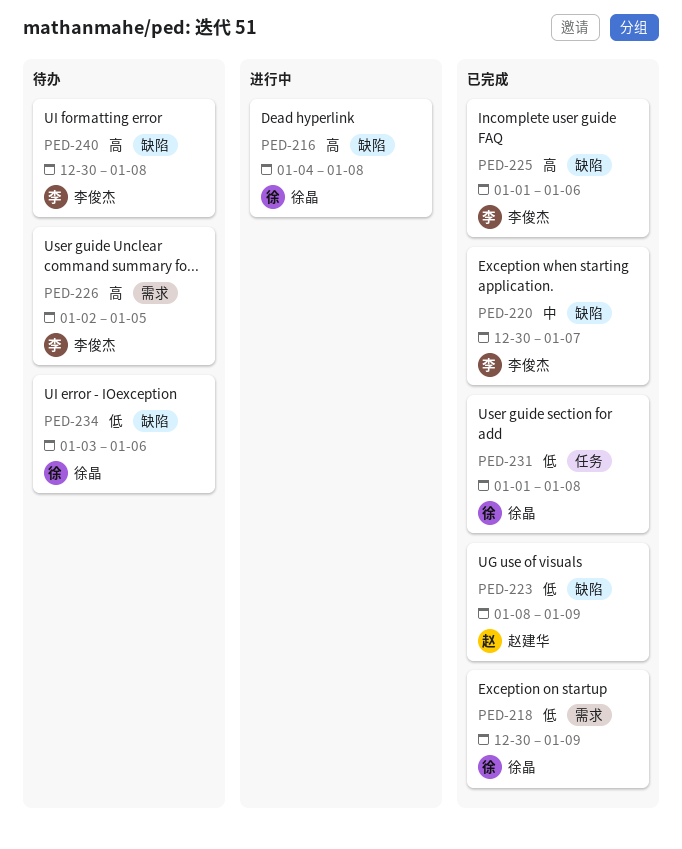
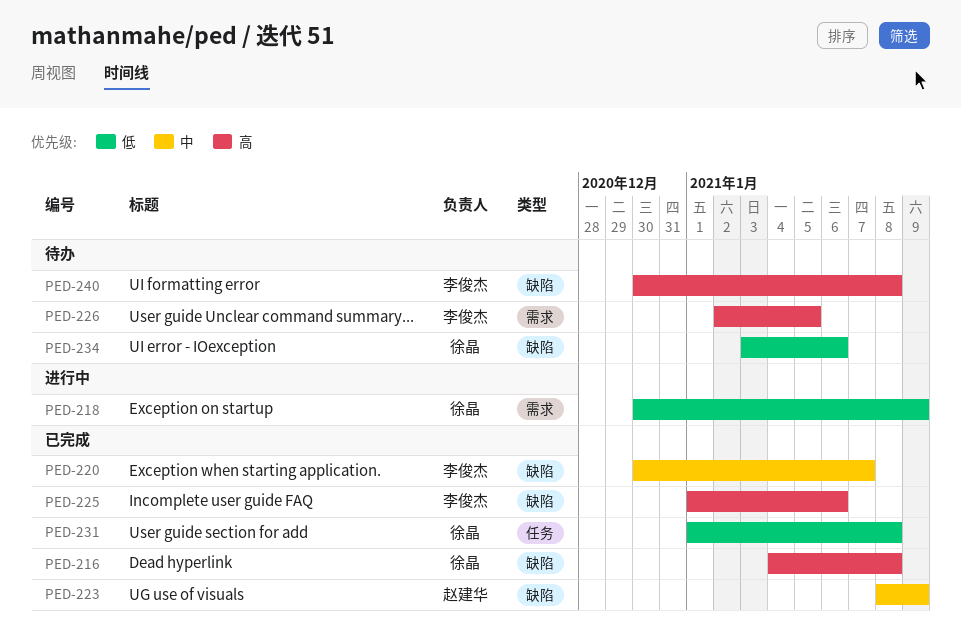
PED-216, status: 进行中 -> 已完成
PED-218, status: 已完成 -> 进行中
PED-223, priority: 低 -> 中

